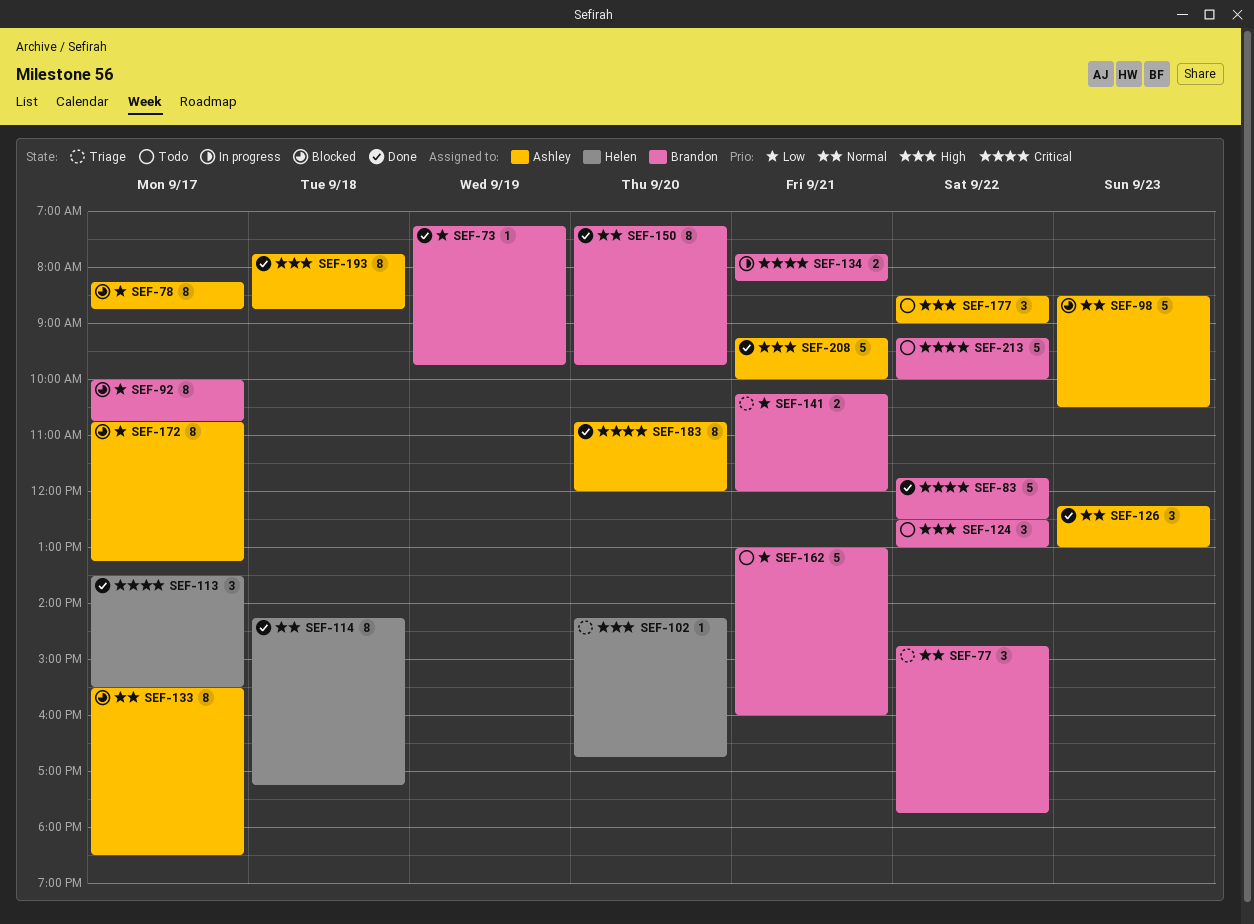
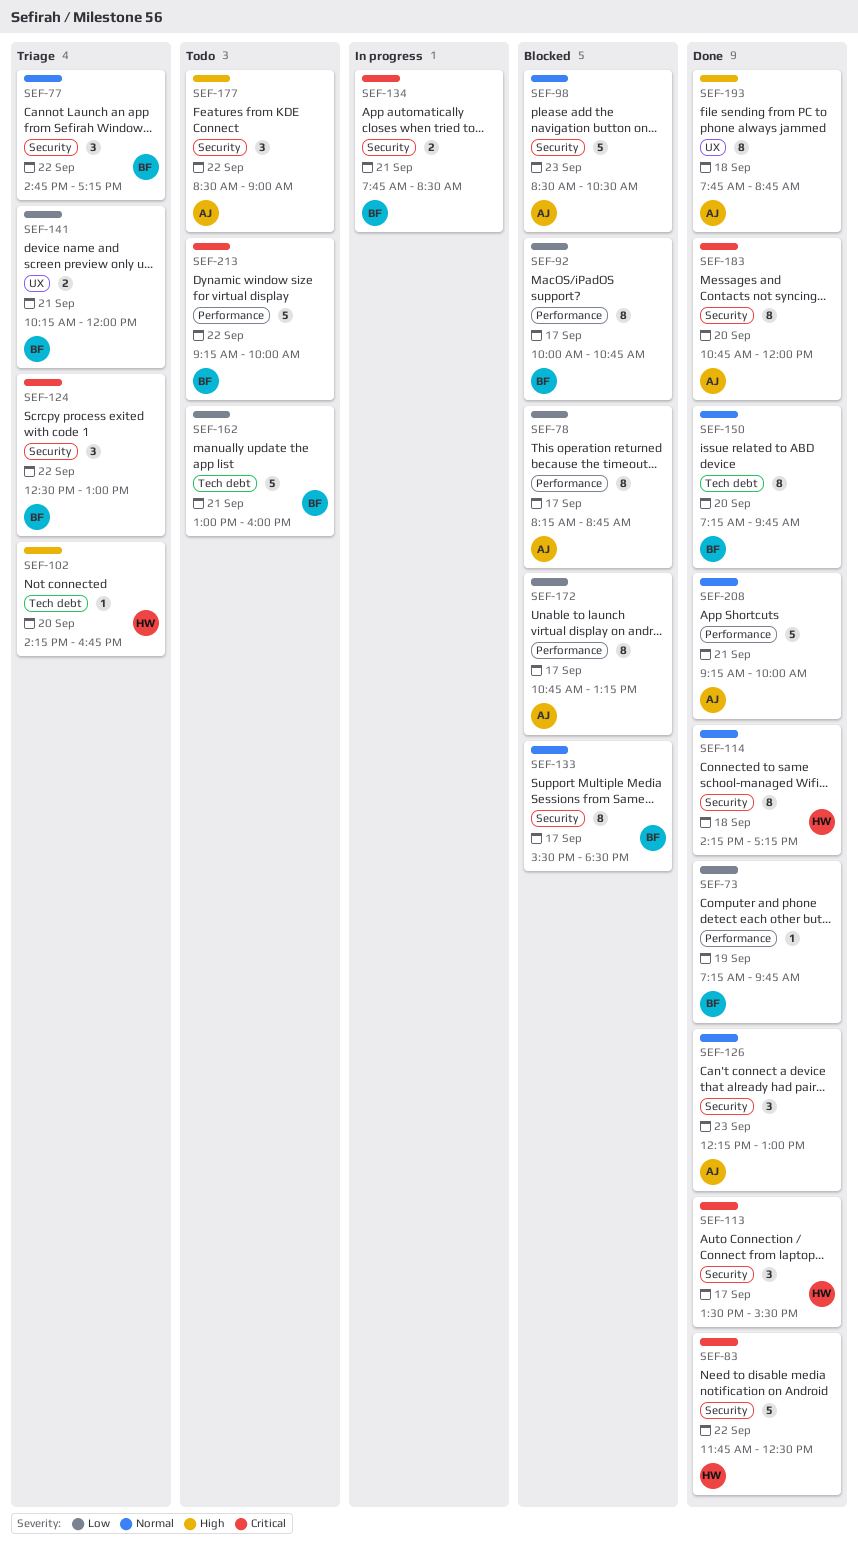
SEF-77, ends: 17:45 -> 17:15
SEF-83, owner: Brandon -> Helen
SEF-124, status: Todo -> Triage
SEF-124, priority: High -> Critical
SEF-133, owner: Ashley -> Brandon
SEF-134, ends: 08:15 -> 08:30
SEF-208, priority: High -> Normal

